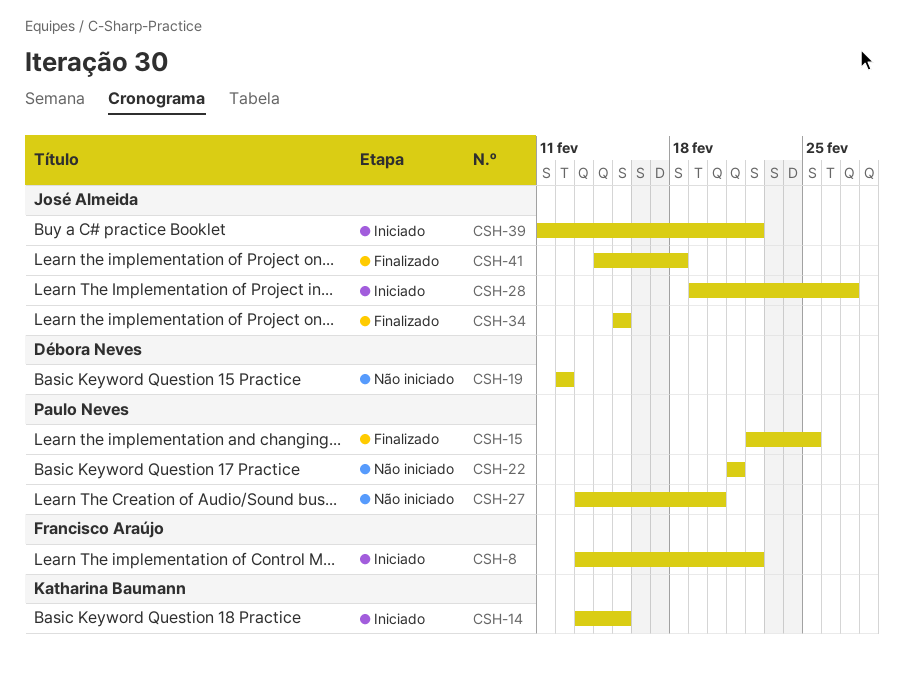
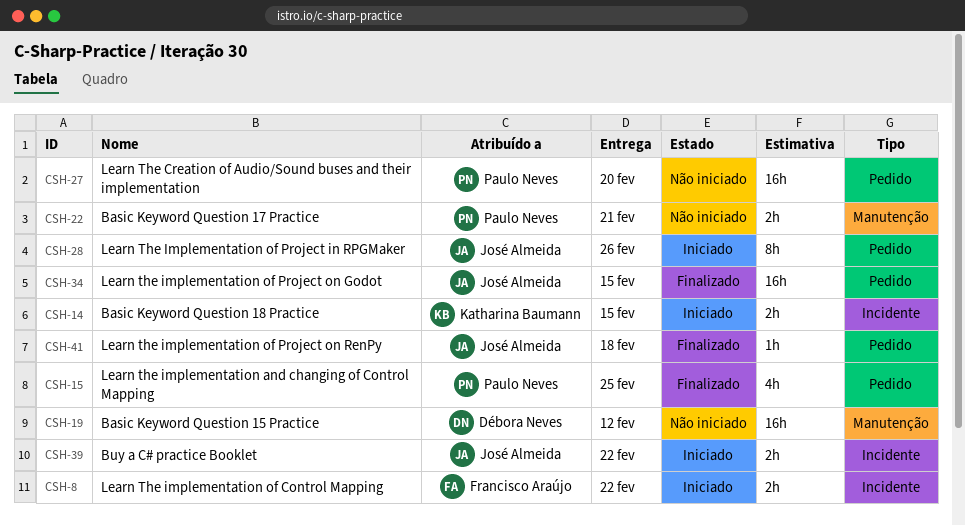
CSH-28, due: Feb 27 -> Feb 26

